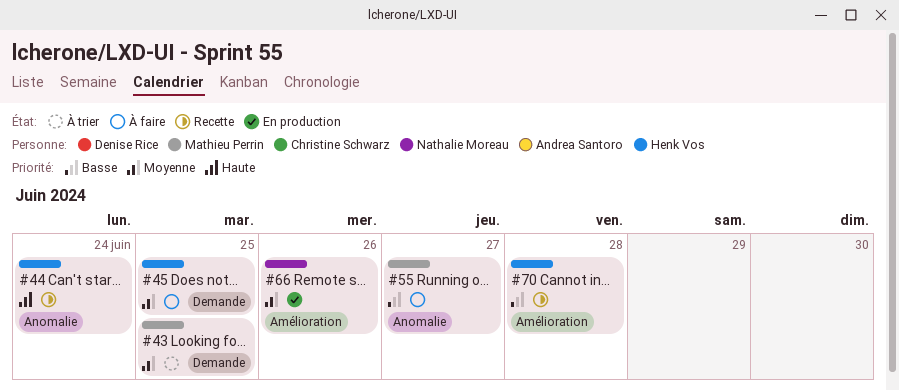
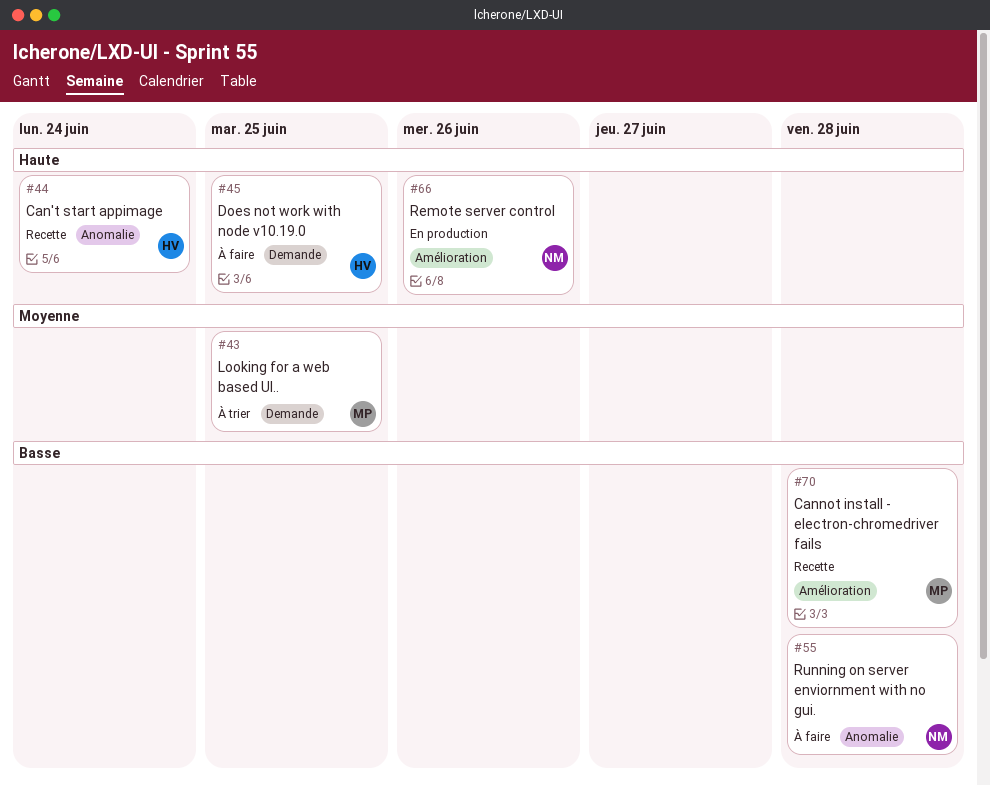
#45, priority: Moyenne -> Haute
#55, owner: Mathieu Perrin -> Nathalie Moreau
#55, due: Jun 27 -> Jun 28
#66, priority: Moyenne -> Haute
#70, owner: Henk Vos -> Mathieu Perrin

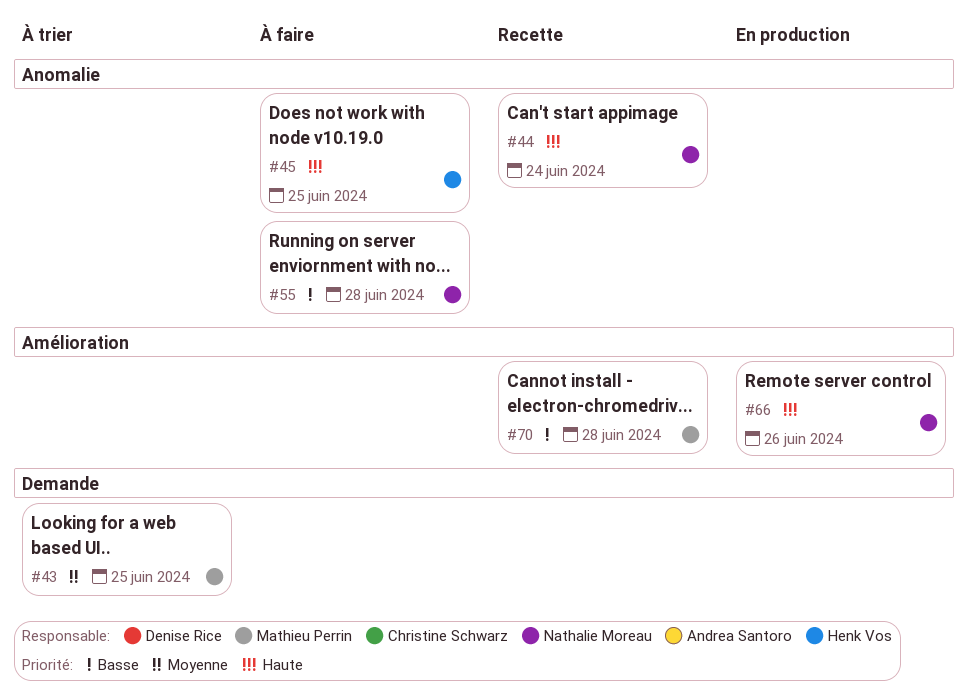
#44, owner: Henk Vos -> Nathalie Moreau
#45, label: Demande -> Anomalie

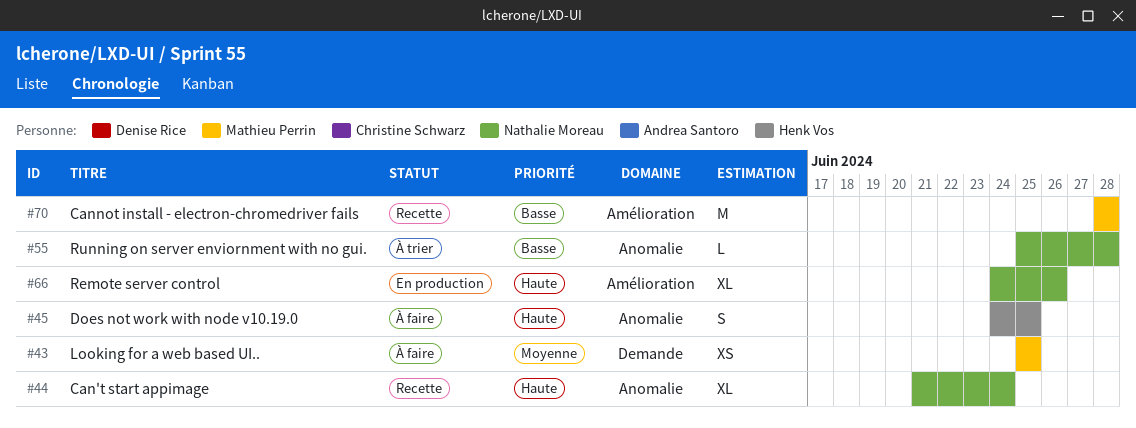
#43, status: À trier -> À faire
#55, status: À faire -> À trier

